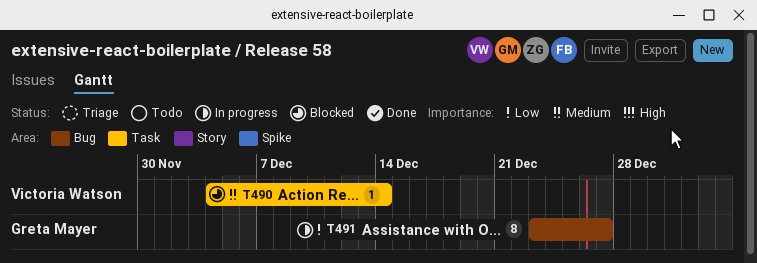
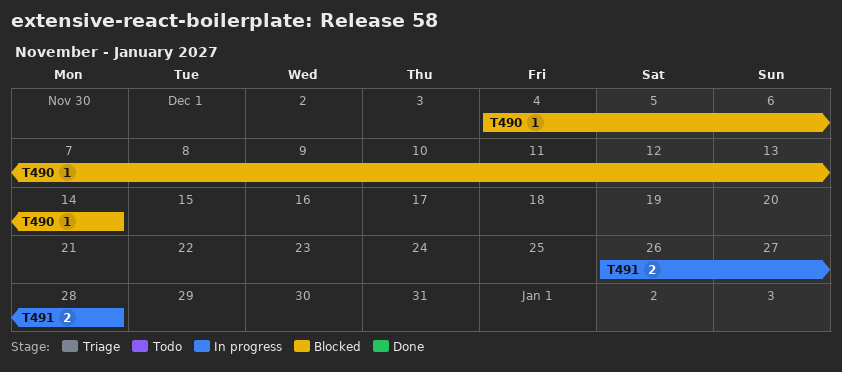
T491, estimate: 8 -> 2
T491, start: Dec 23 -> Dec 26
T491, due: Dec 27 -> Dec 28

